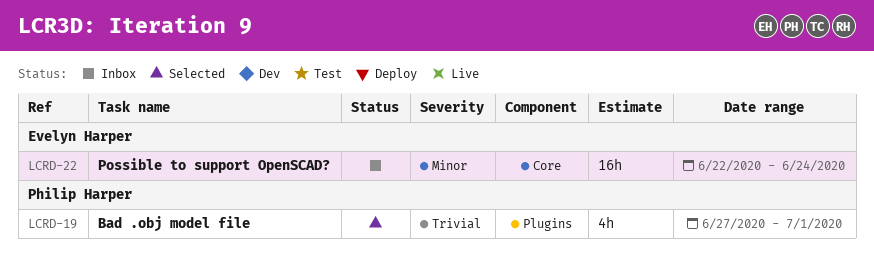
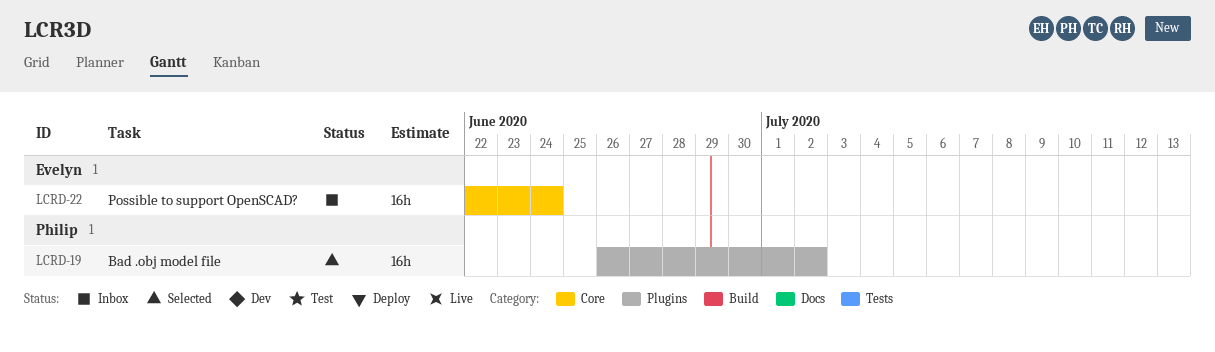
LCRD-19, estimate: 4h -> 16h
LCRD-19, start: Jun 27 -> Jun 26
LCRD-19, due: Jul 1 -> Jul 2

